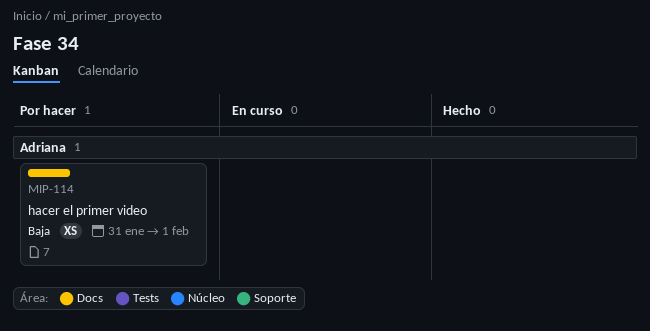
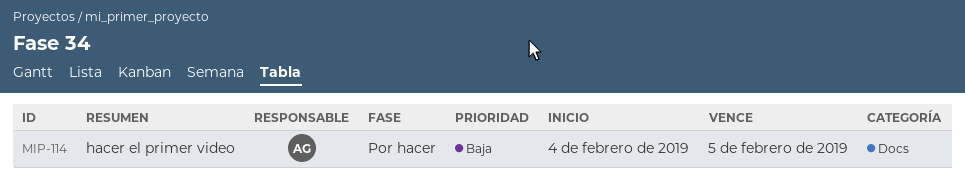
MIP-114, start: Jan 31 -> Feb 4
MIP-114, due: Feb 1 -> Feb 5

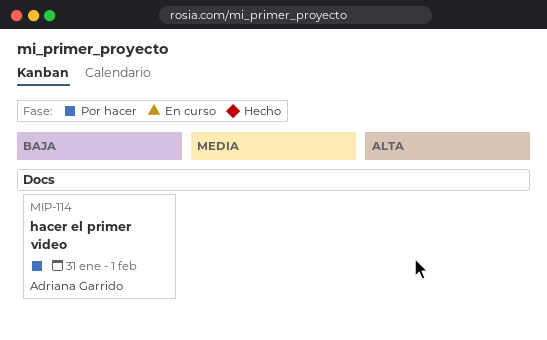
MIP-114, start: Feb 4 -> Jan 31
MIP-114, due: Feb 5 -> Feb 1

